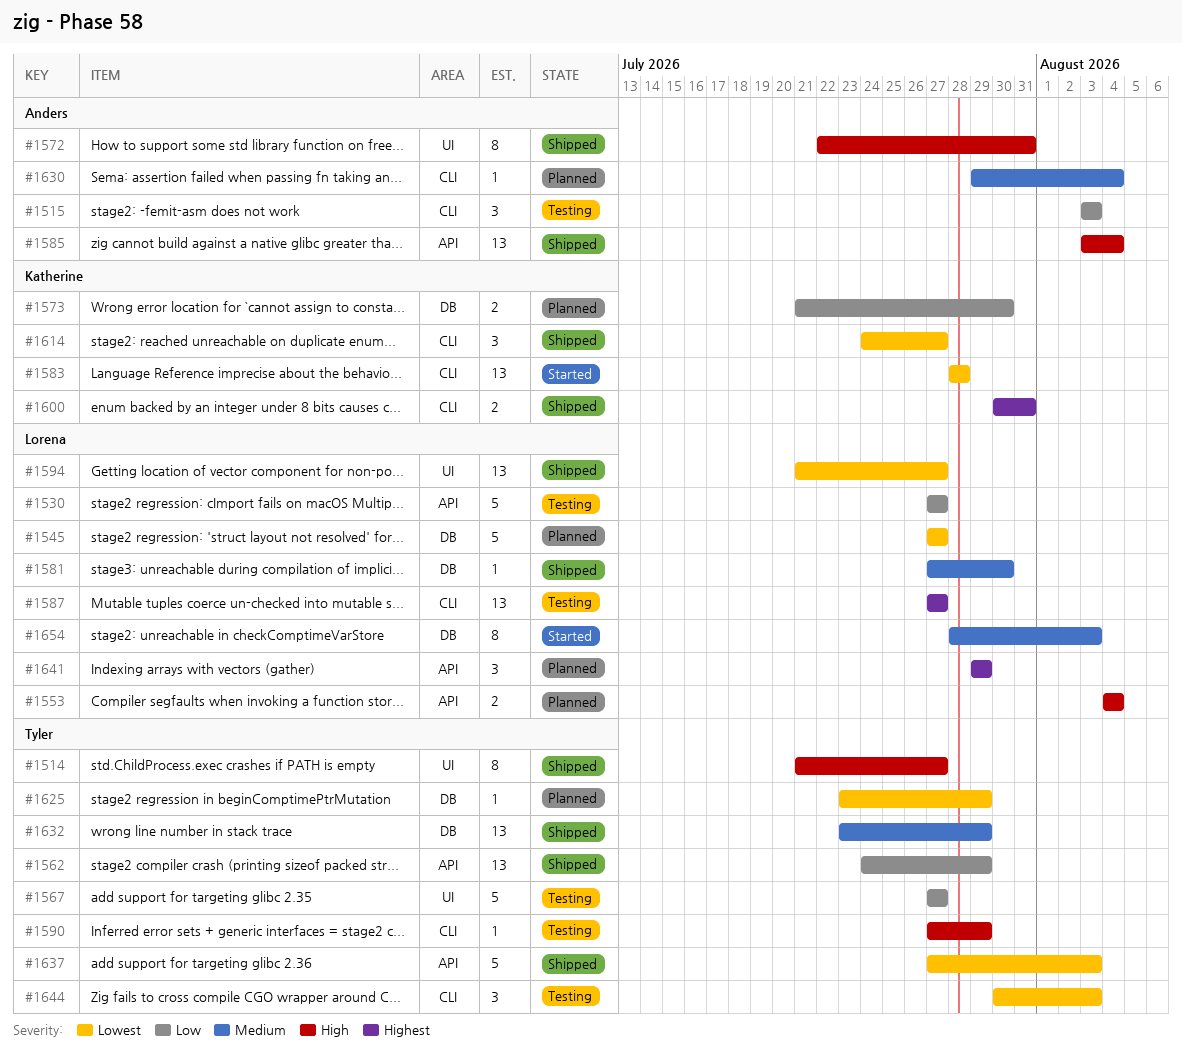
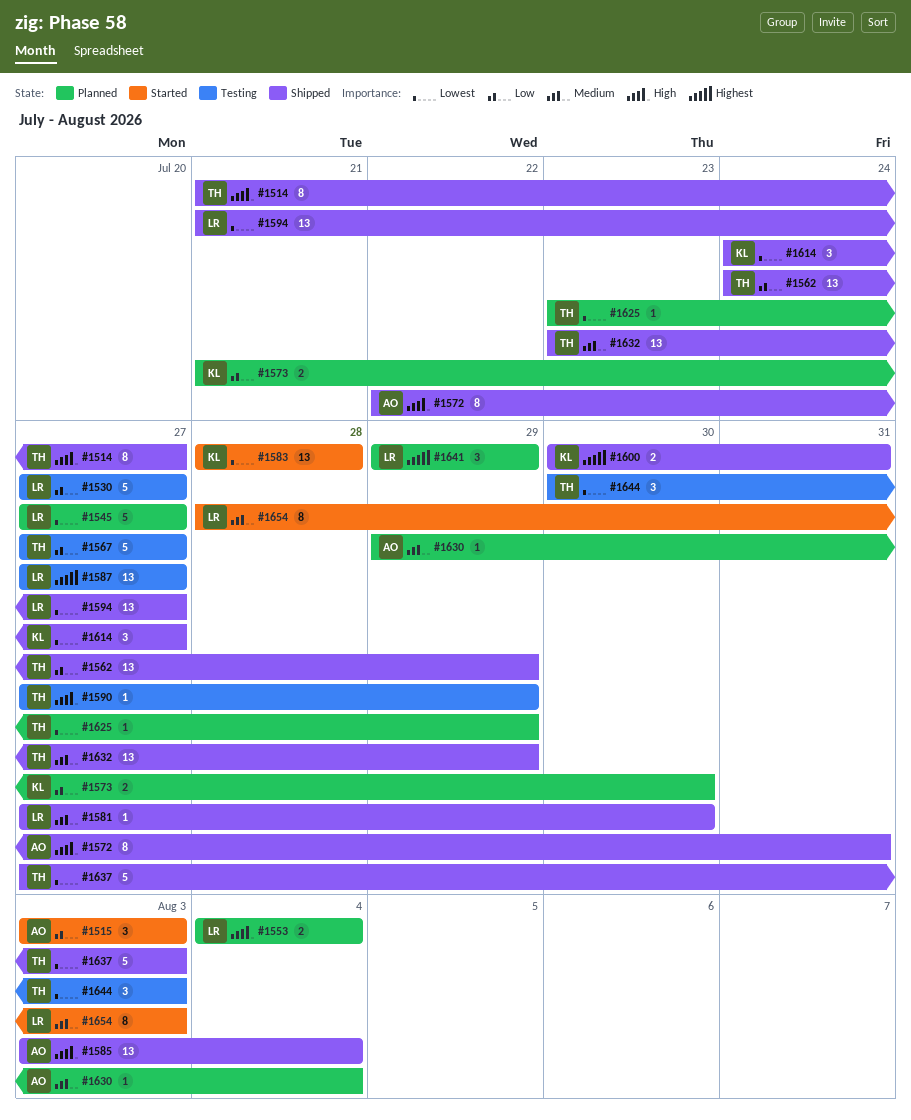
#1515, status: Testing -> Started

